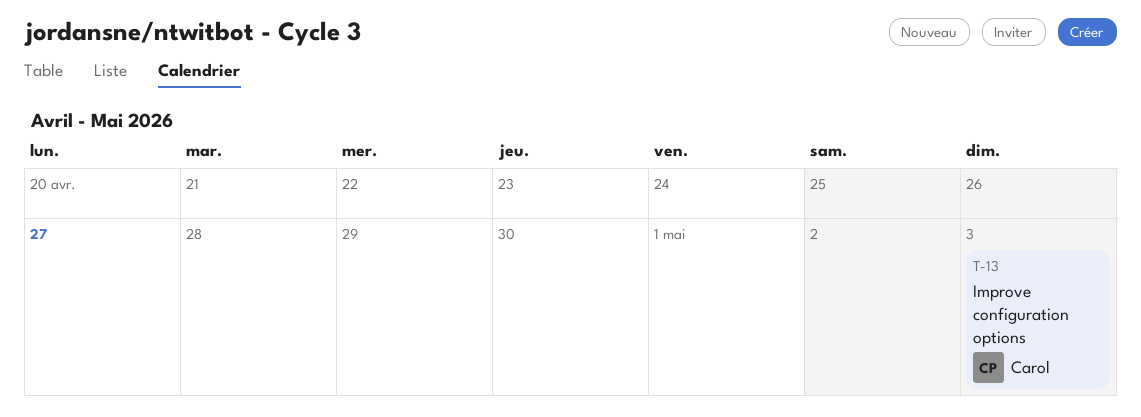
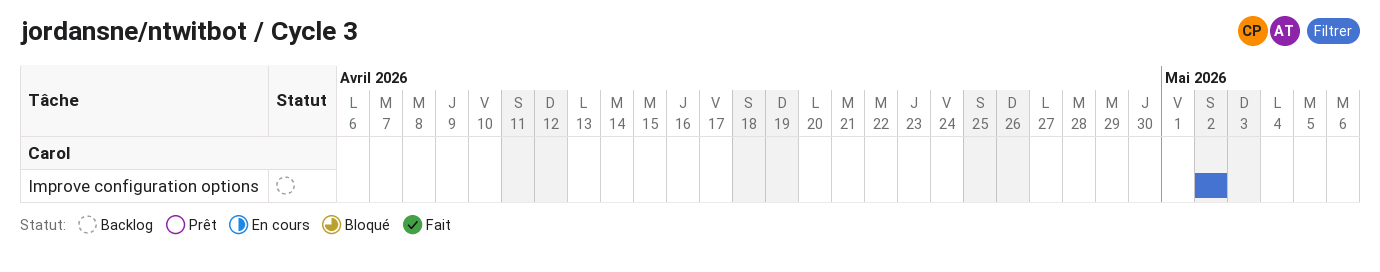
Improve configuration options, due: May 3 -> May 2

